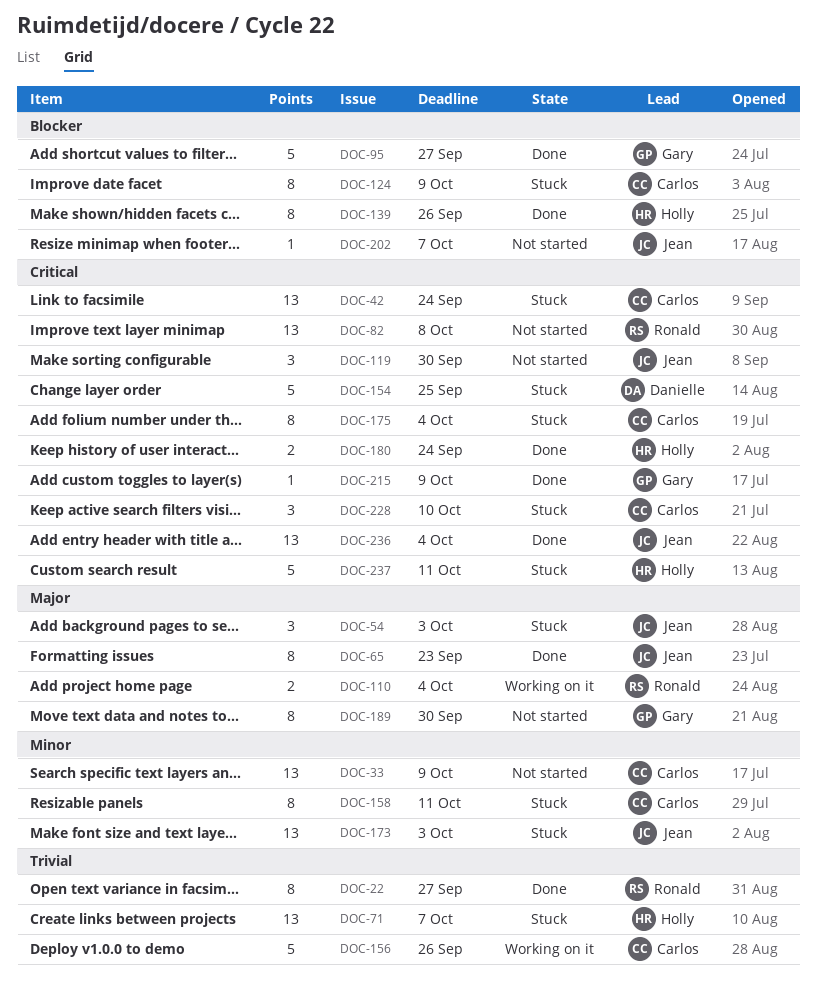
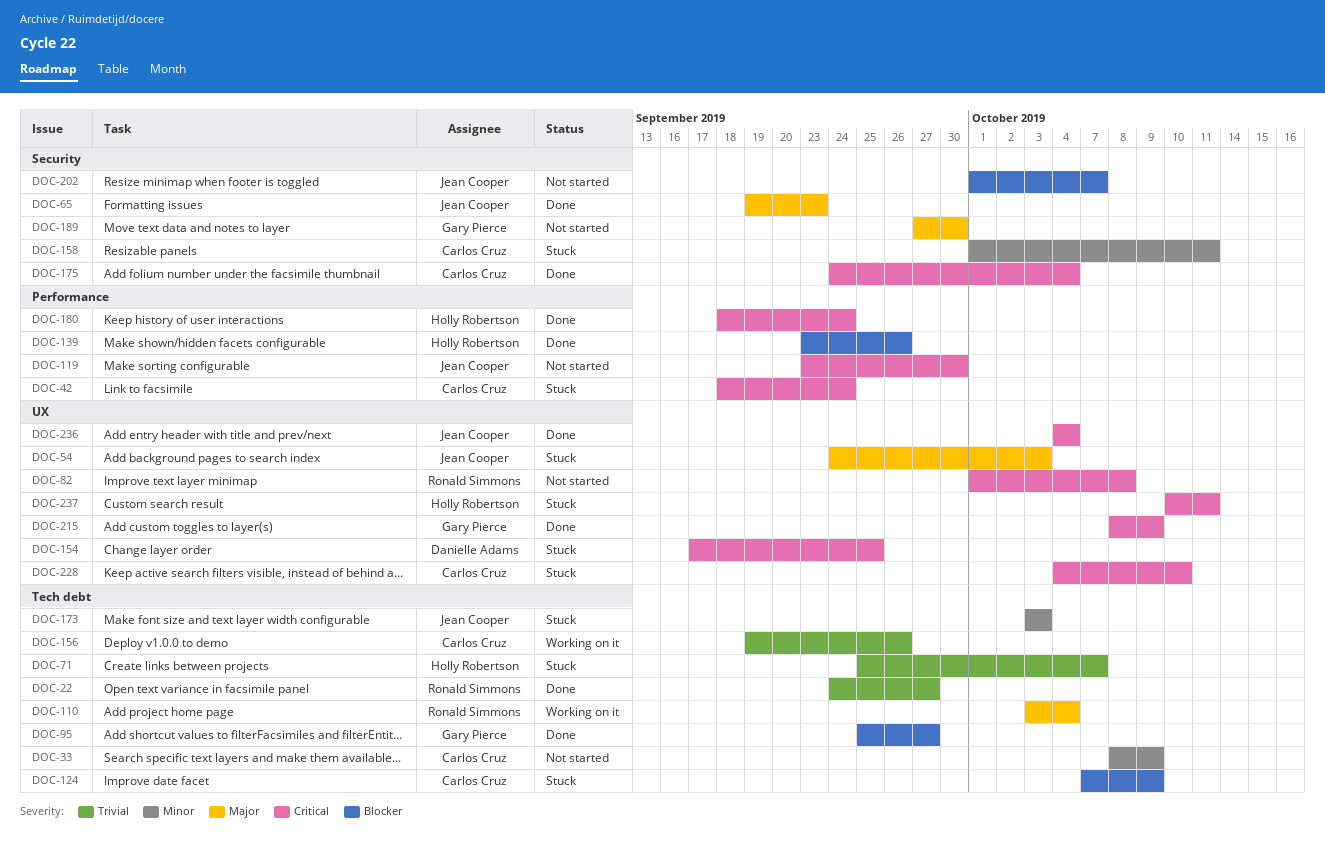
DOC-175, status: Stuck -> Done

